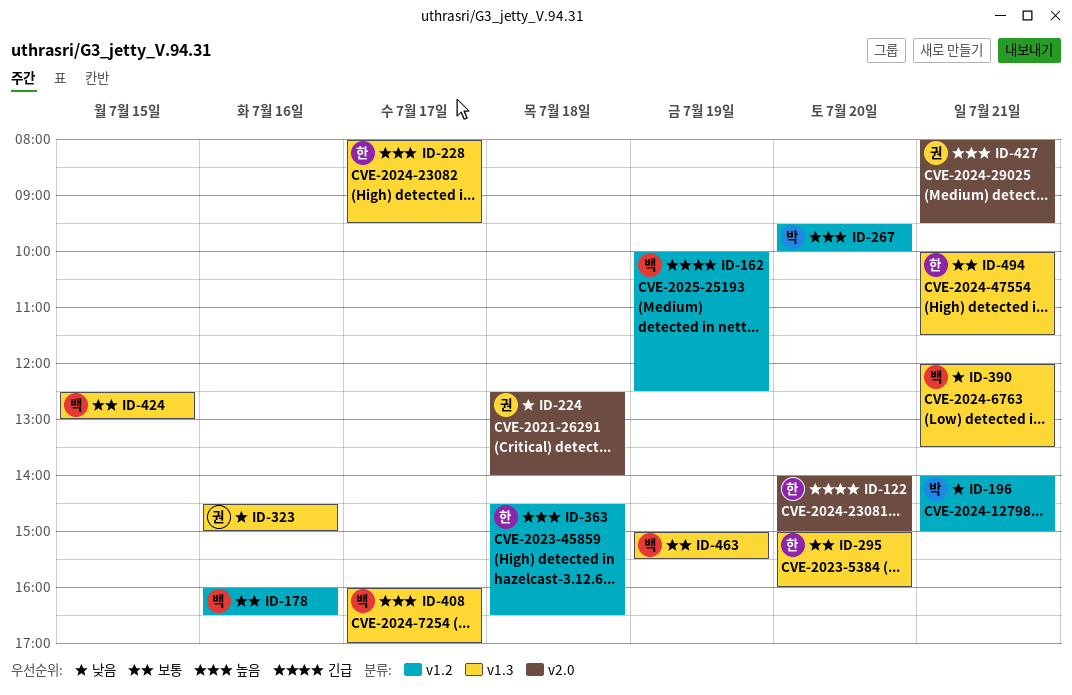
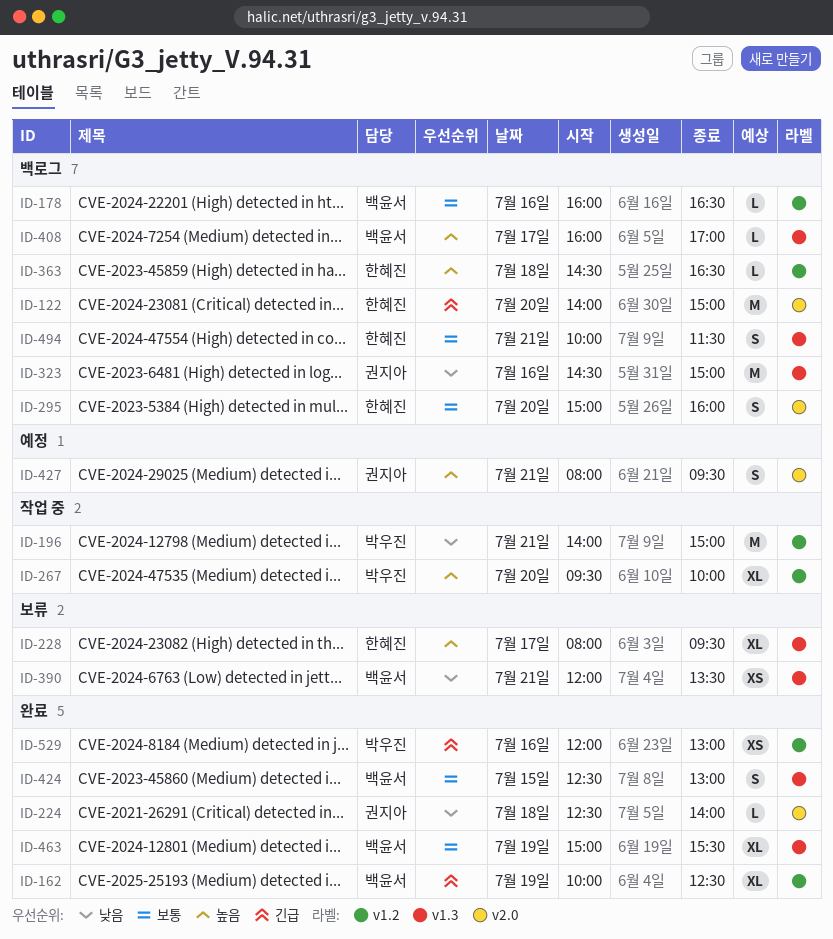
ID-295, label: v1.3 -> v2.0
ID-529: none -> present

